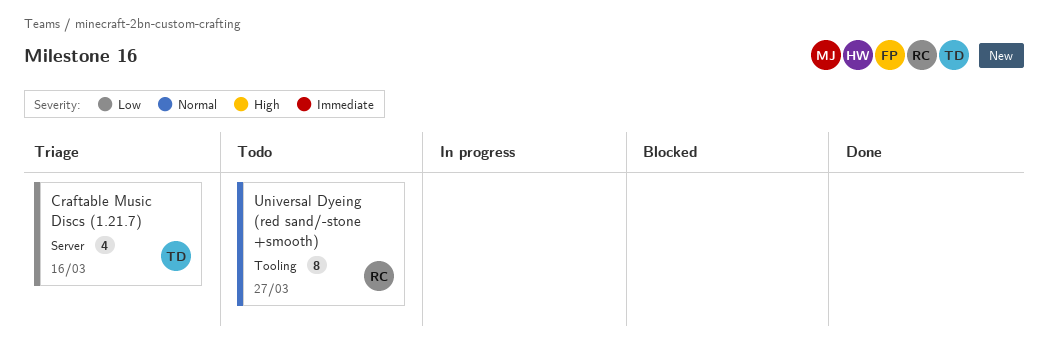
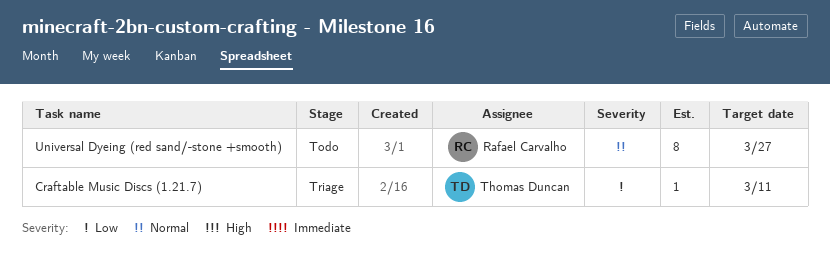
Craftable Music Discs (1.21.7), estimate: 4 -> 1
Craftable Music Discs (1.21.7), due: Mar 16 -> Mar 11

